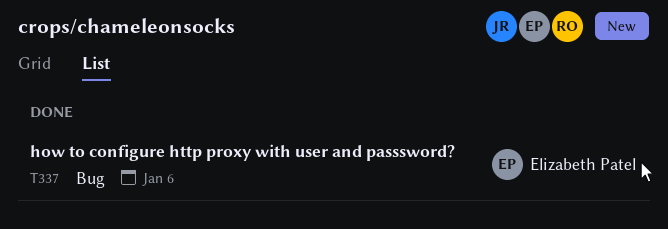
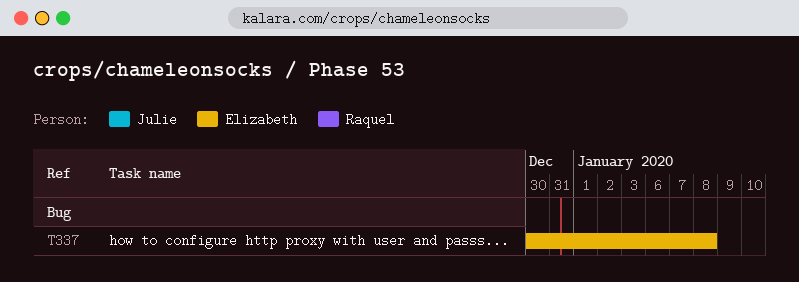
T337, due: Jan 6 -> Jan 8

